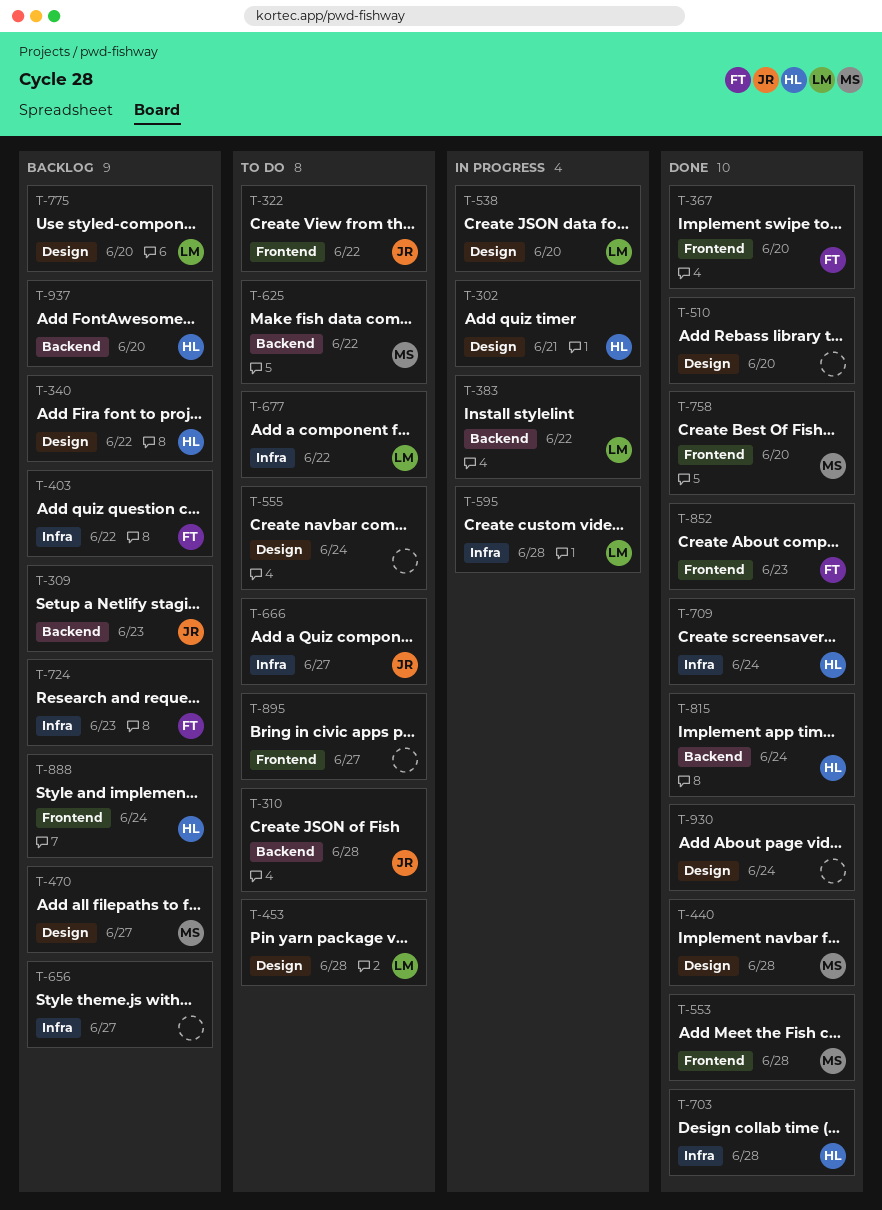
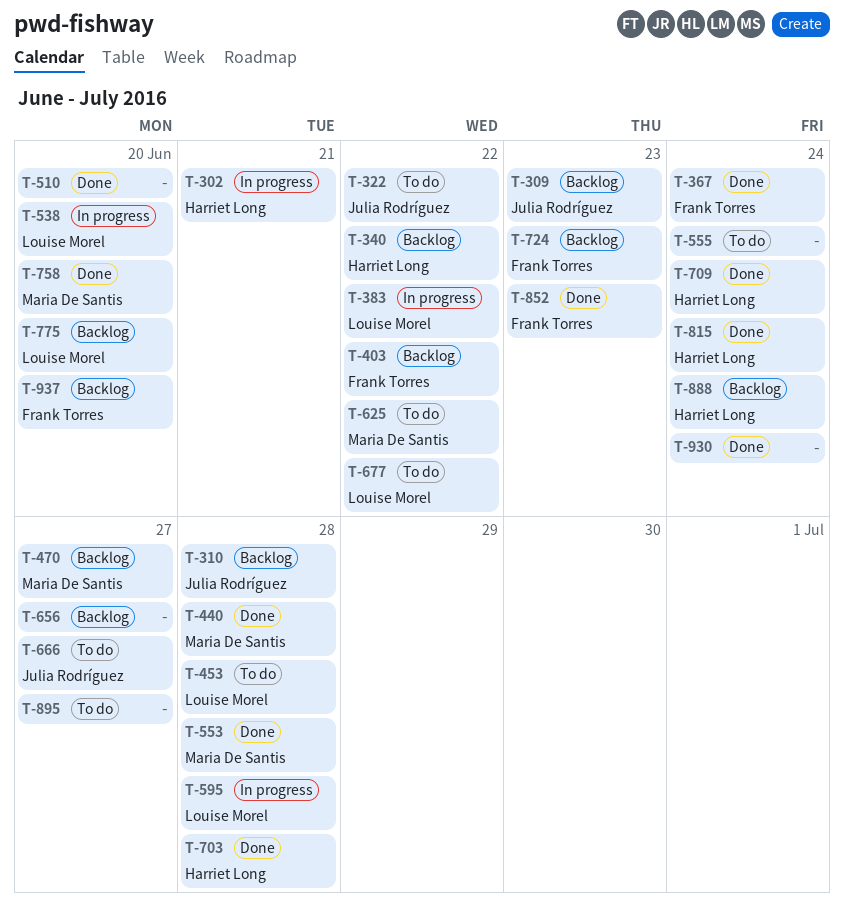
T-310, status: To do -> Backlog
T-367, due: Jun 20 -> Jun 24
T-937, owner: Harriet Long -> Frank Torres

